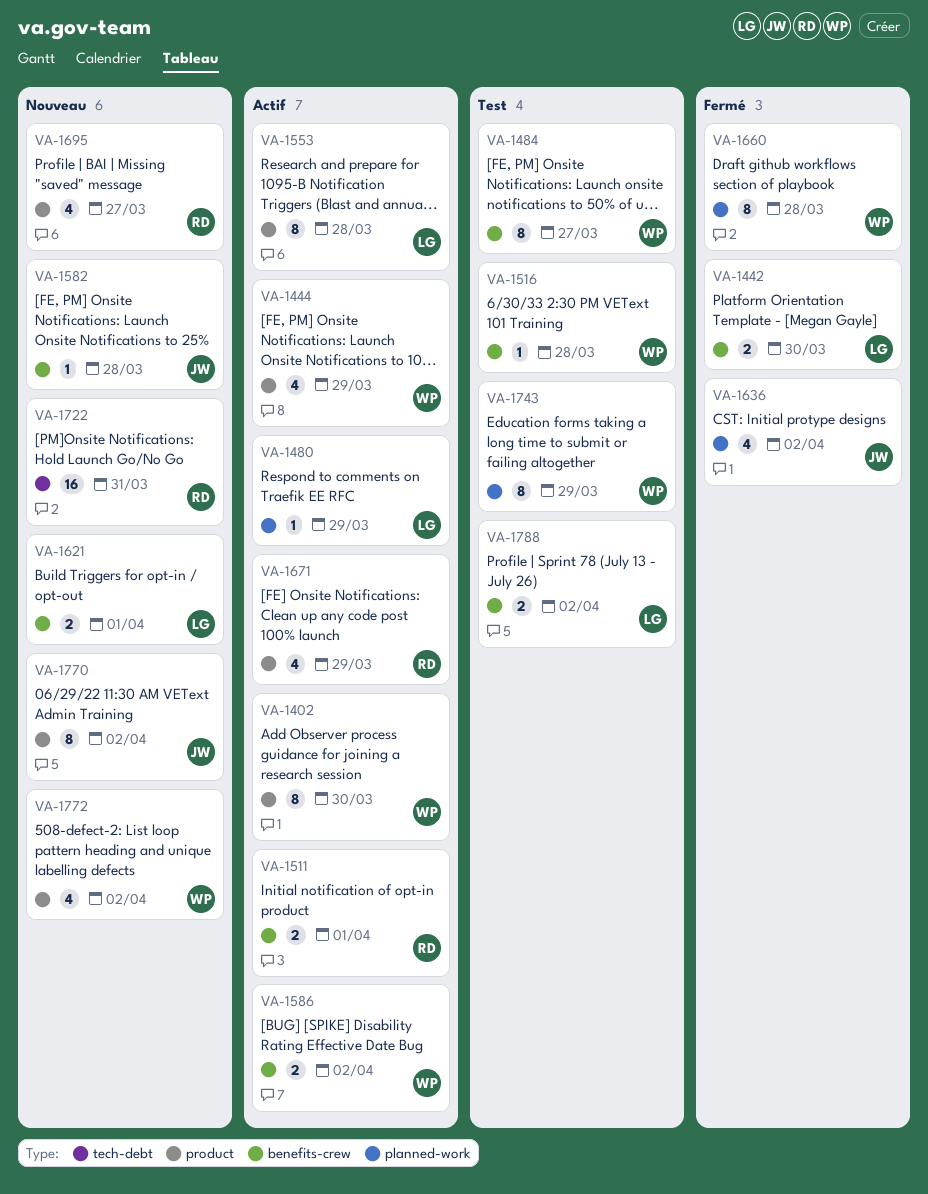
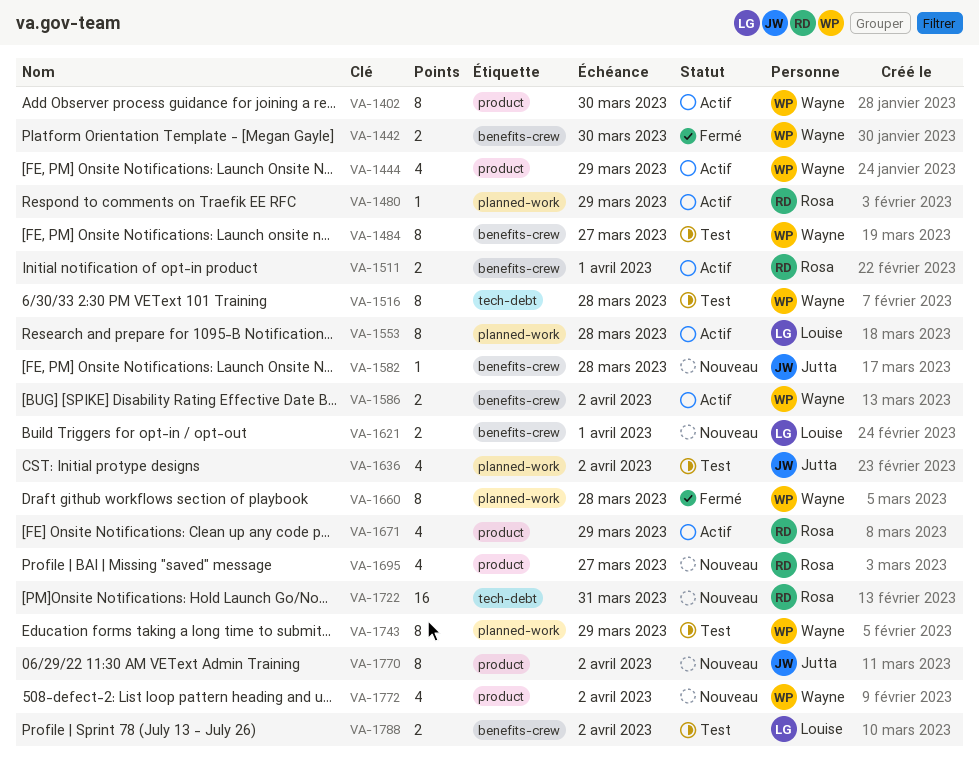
VA-1442, owner: Louise -> Wayne
VA-1480, owner: Louise -> Rosa
VA-1516, label: benefits-crew -> tech-debt
VA-1516, estimate: 1 -> 8
VA-1553, label: product -> planned-work
VA-1636, status: Fermé -> Test

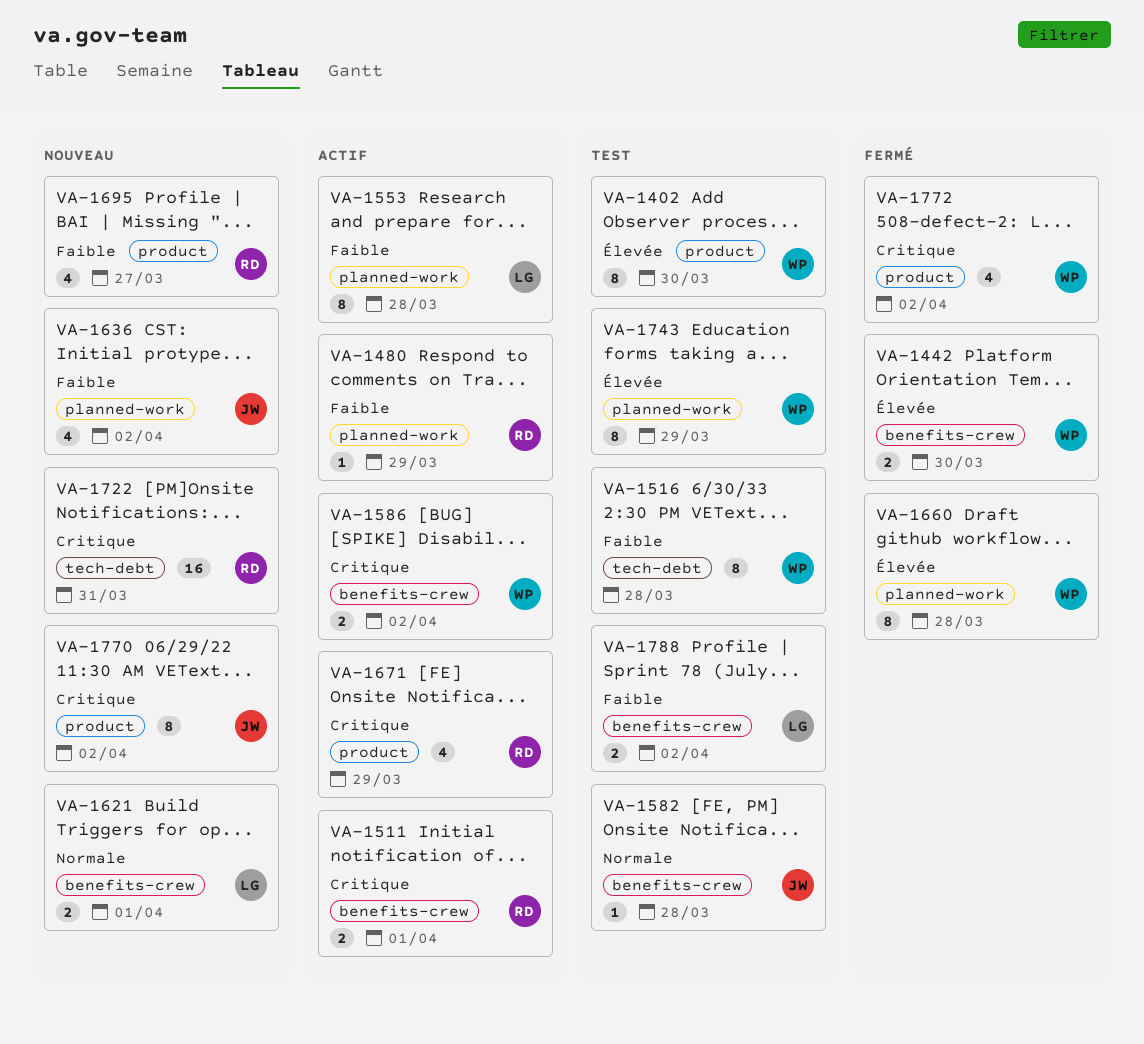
VA-1402, status: Actif -> Test
VA-1444: present -> none
VA-1484: present -> none
VA-1582, status: Nouveau -> Test
VA-1636, status: Test -> Nouveau
VA-1772, status: Nouveau -> Fermé

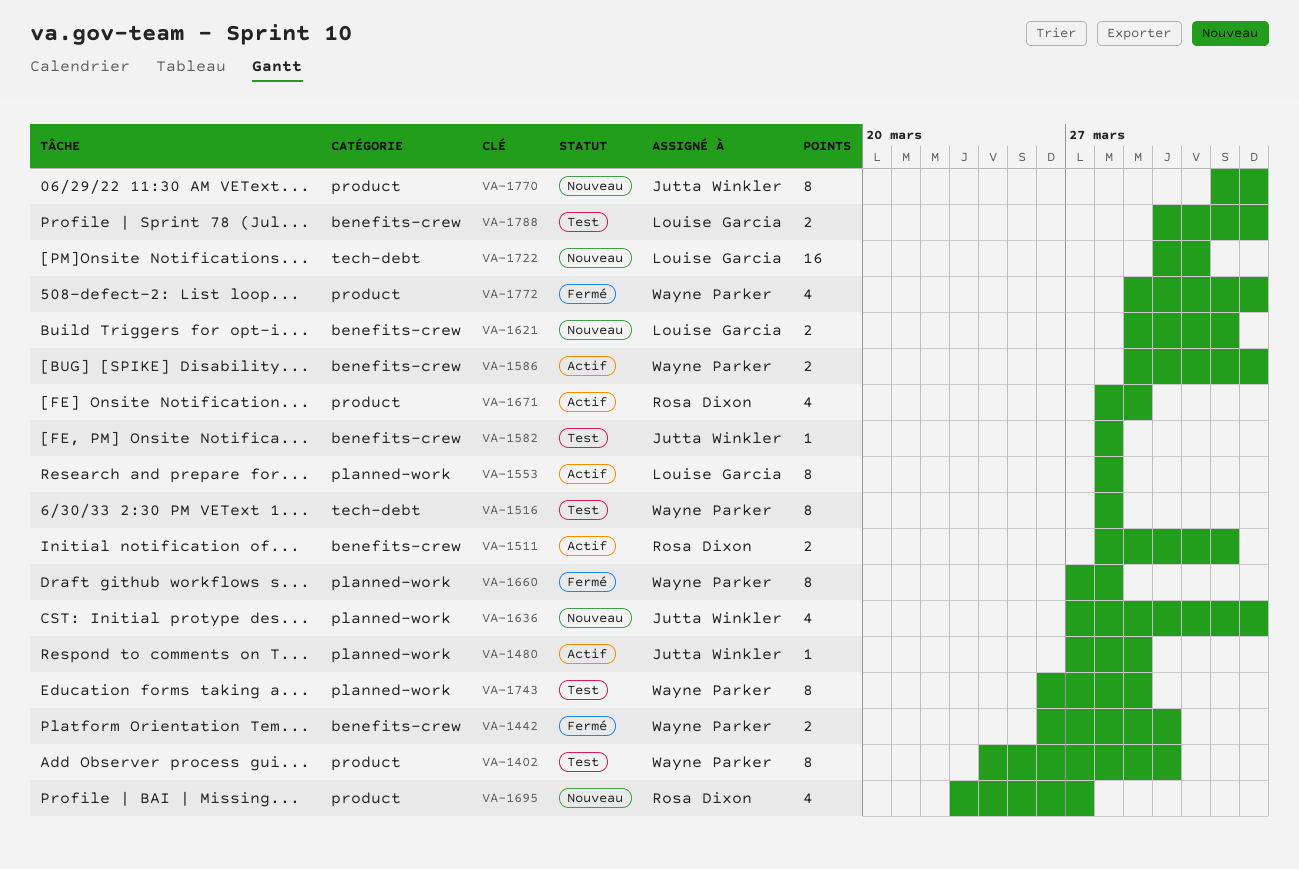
VA-1480, owner: Rosa Dixon -> Jutta Winkler
VA-1722, owner: Rosa Dixon -> Louise Garcia

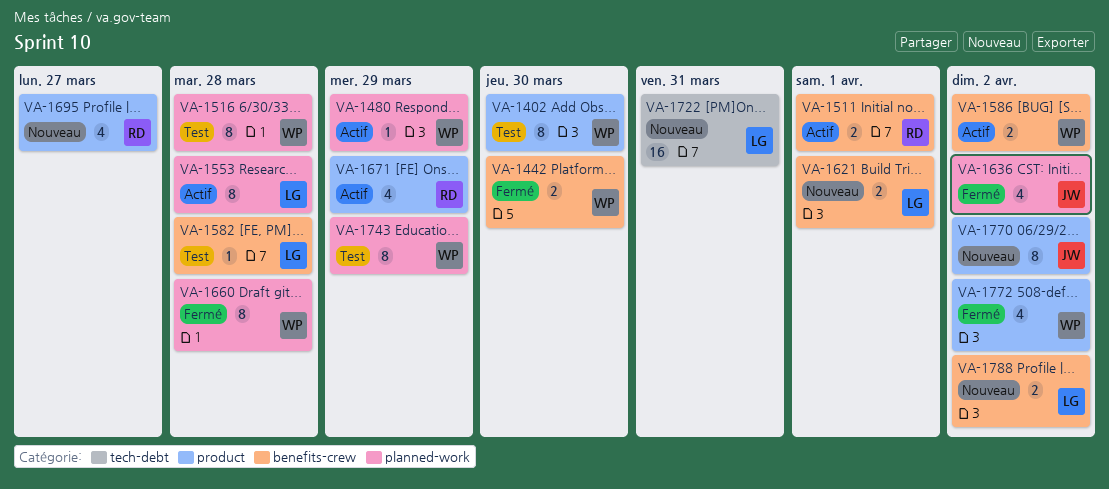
VA-1480, owner: Jutta Winkler -> Wayne Parker
VA-1516, label: tech-debt -> planned-work
VA-1582, owner: Jutta Winkler -> Louise Garcia
VA-1636, status: Nouveau -> Fermé
VA-1788, status: Test -> Nouveau

